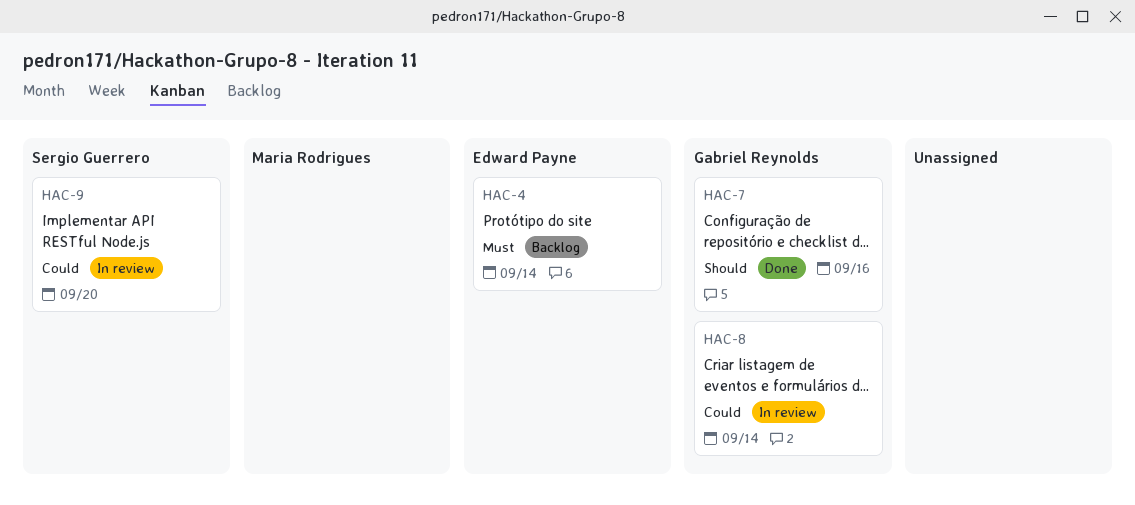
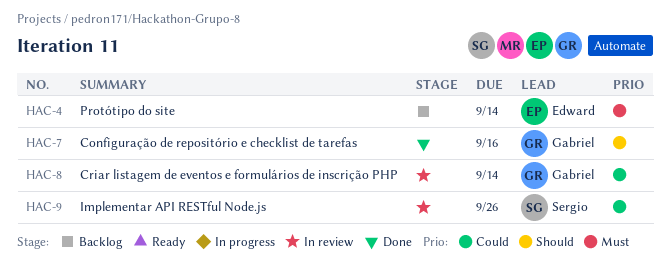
HAC-9, due: Sep 20 -> Sep 26

